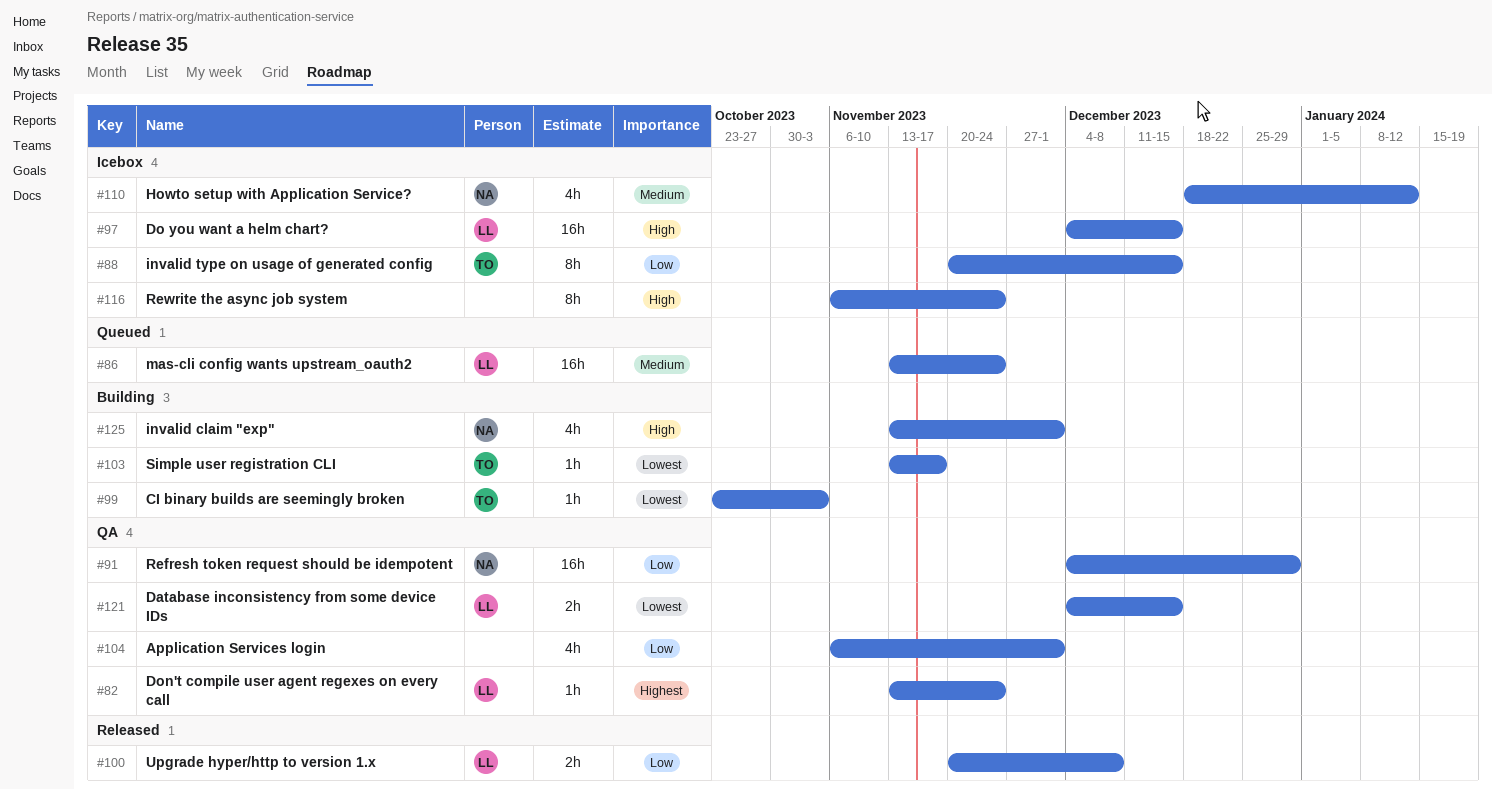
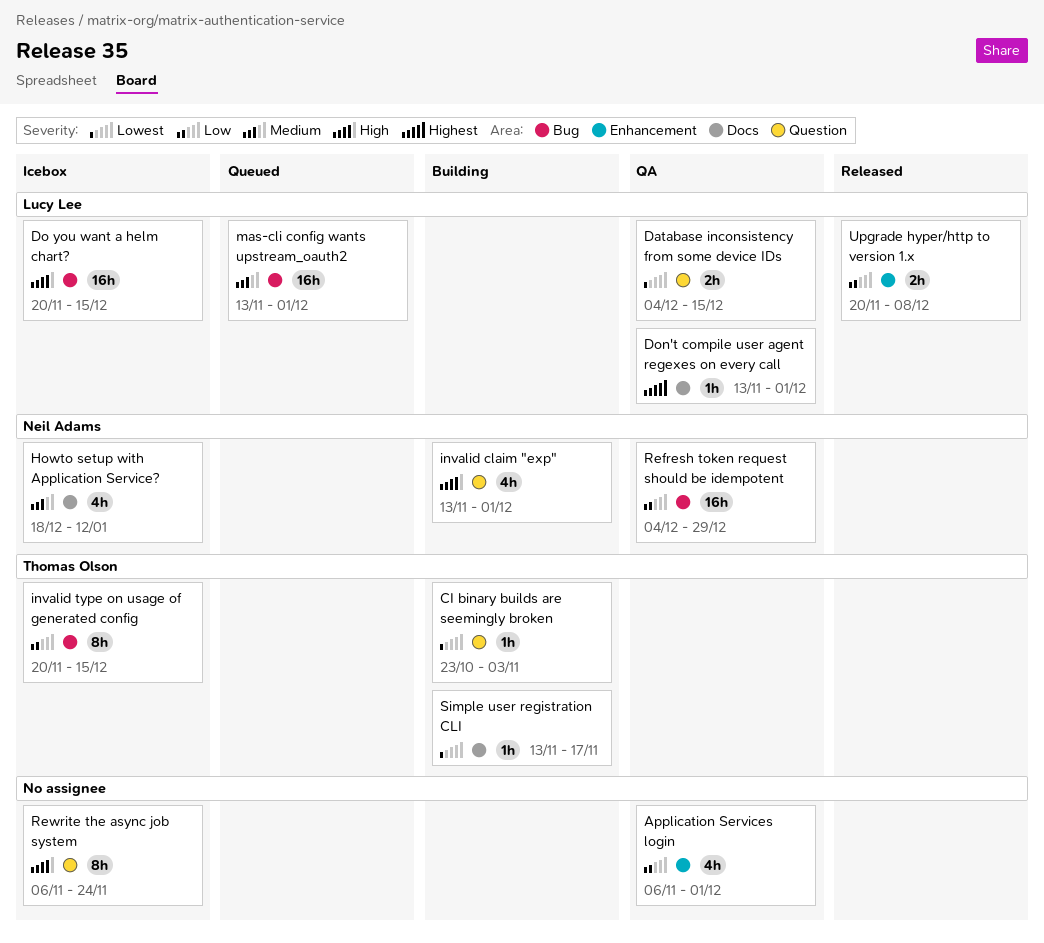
Do you want a helm chart?, start: Dec 4 -> Nov 20
Don't compile user agent regexes on every call, due: Nov 24 -> Dec 1
mas-cli config wants upstream_oauth2, due: Nov 24 -> Dec 1

